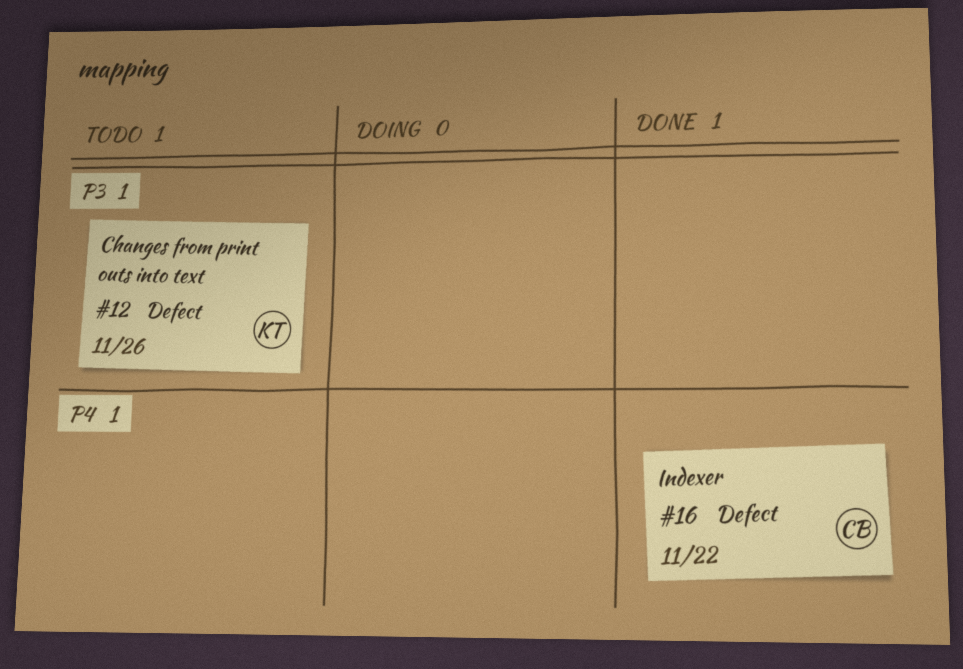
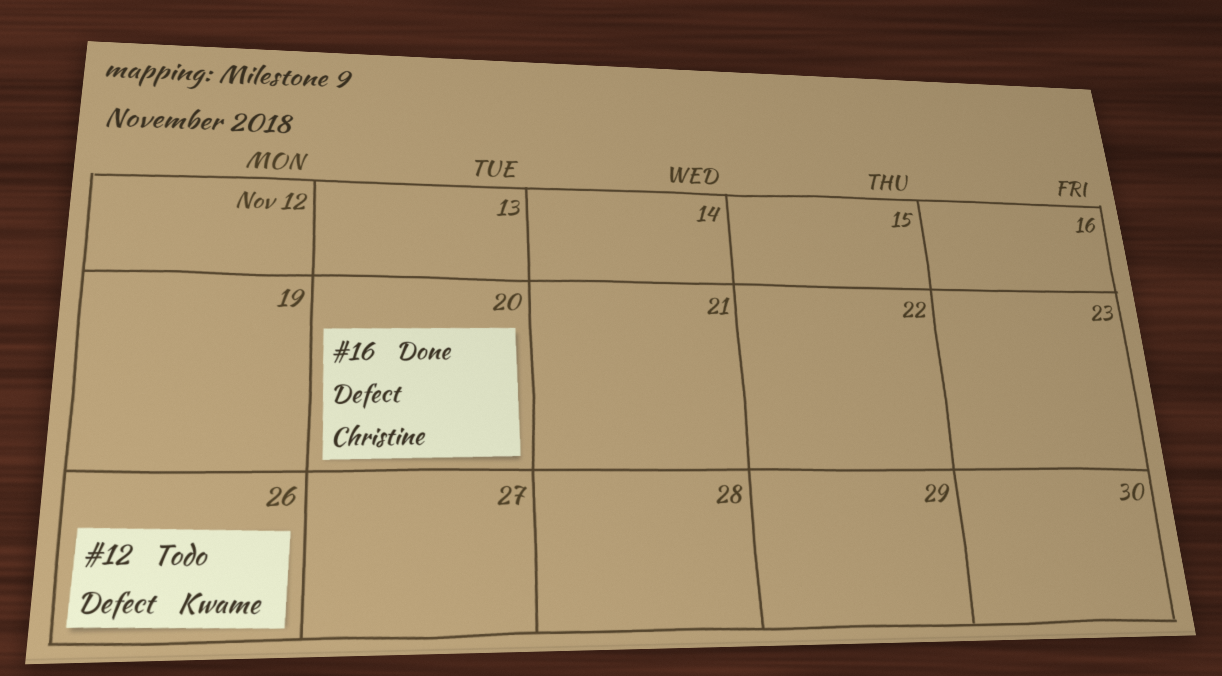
#16, due: Nov 22 -> Nov 20

